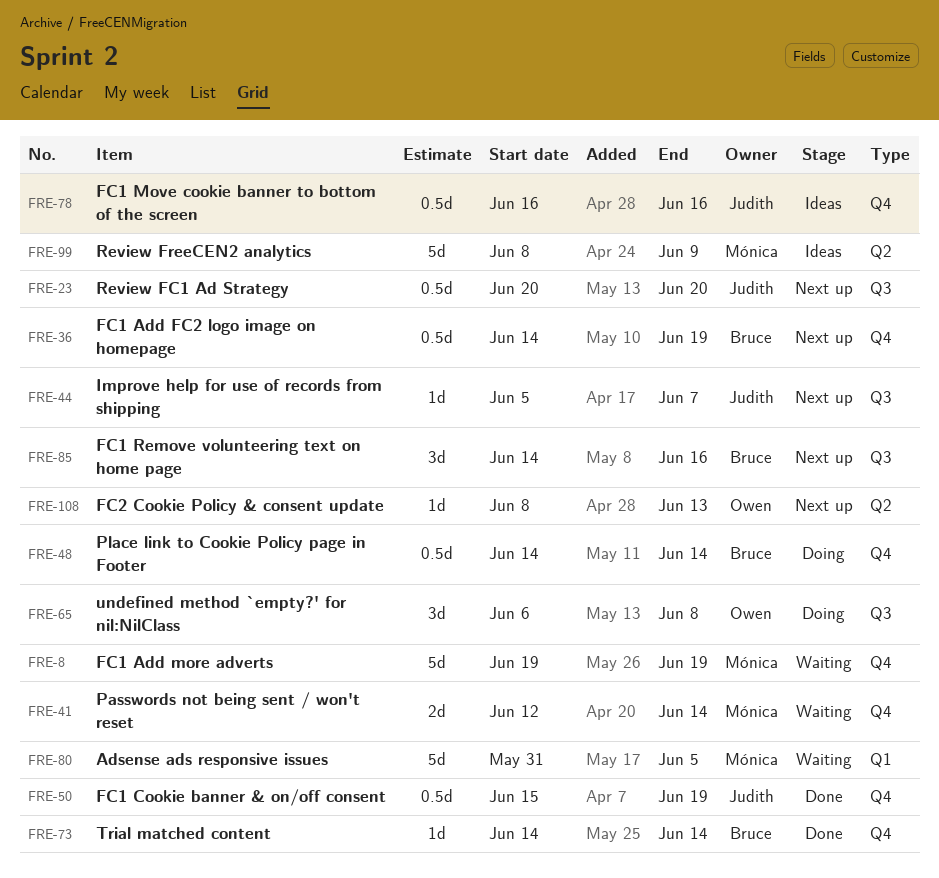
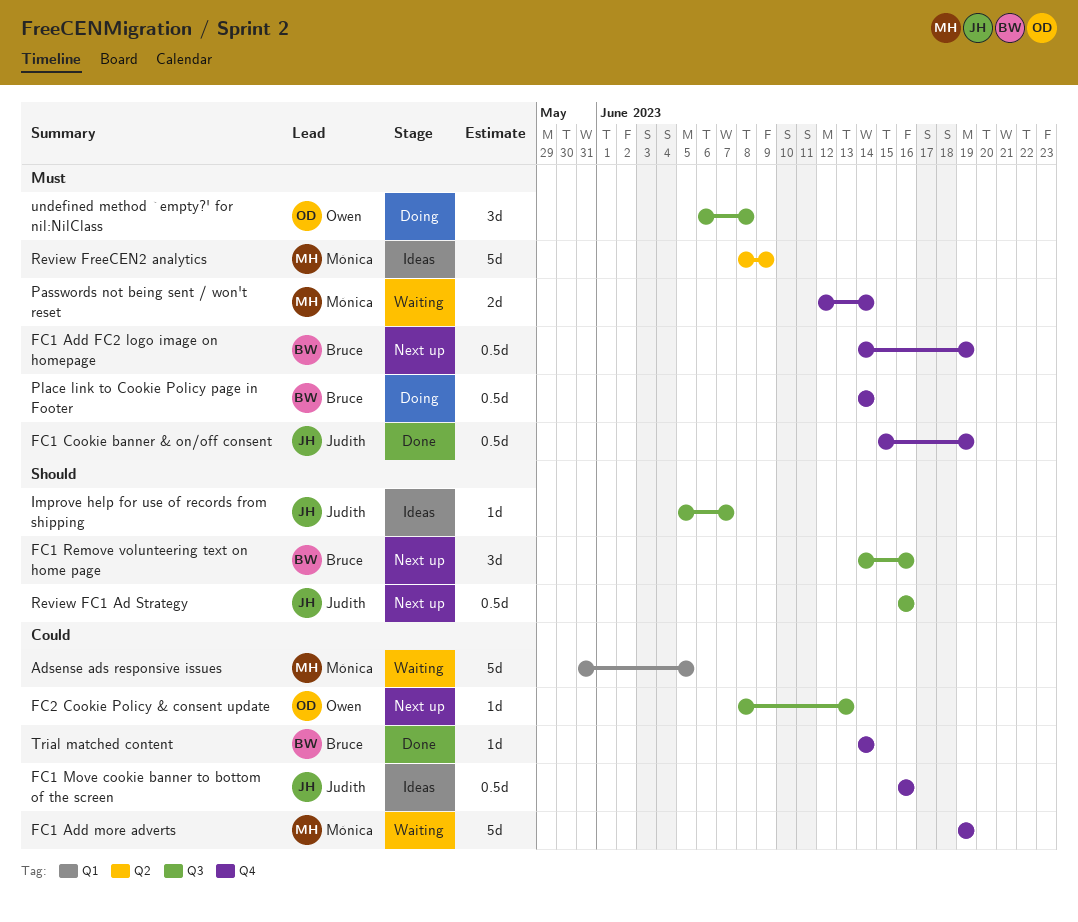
FC2 Cookie Policy & consent update, label: Q2 -> Q3
Improve help for use of records from shipping, status: Next up -> Ideas
Review FC1 Ad Strategy, start: Jun 20 -> Jun 16
Review FC1 Ad Strategy, due: Jun 20 -> Jun 16

